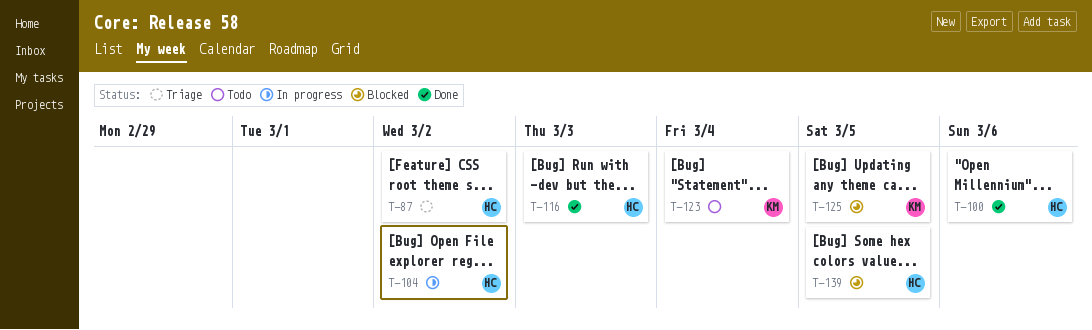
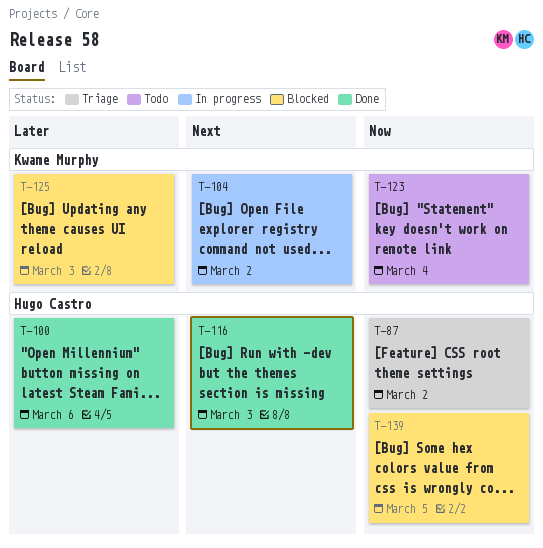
T-104, owner: Hugo Castro -> Kwame Murphy
T-125, due: Mar 5 -> Mar 3

